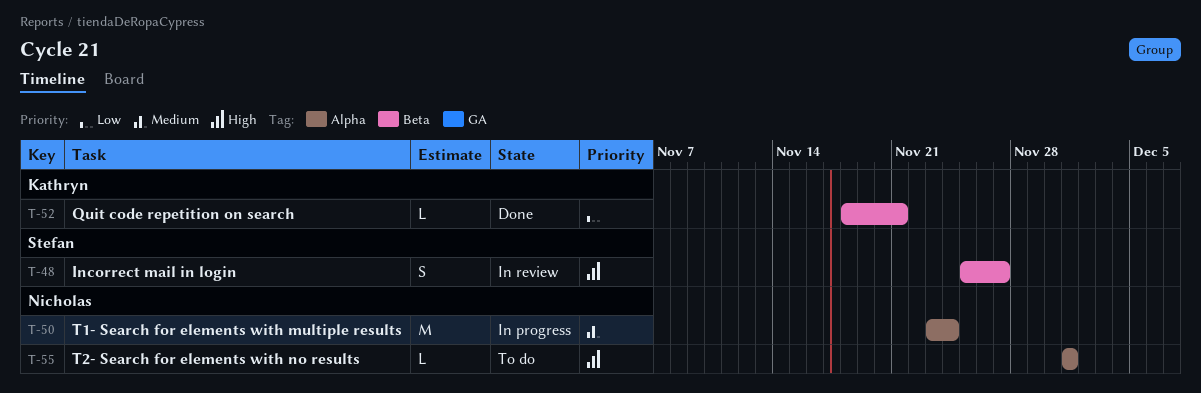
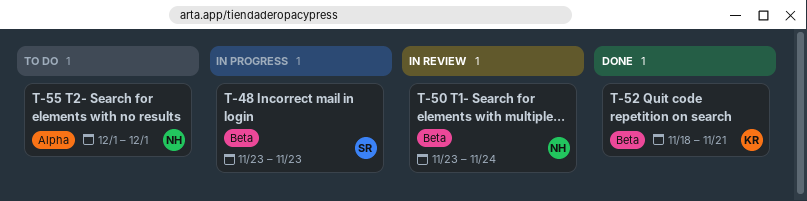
T-48, status: In review -> In progress
T-48, start: Nov 25 -> Nov 23
T-48, due: Nov 27 -> Nov 23
T-50, status: In progress -> In review
T-50, label: Alpha -> Beta

